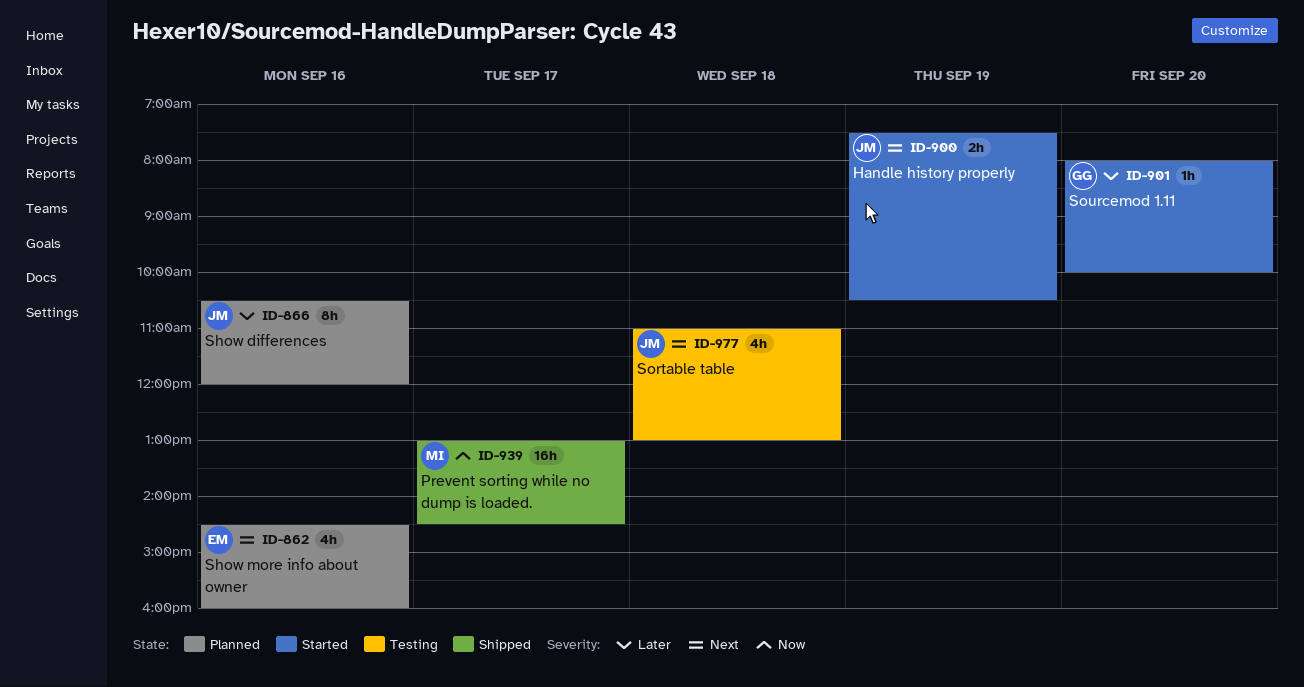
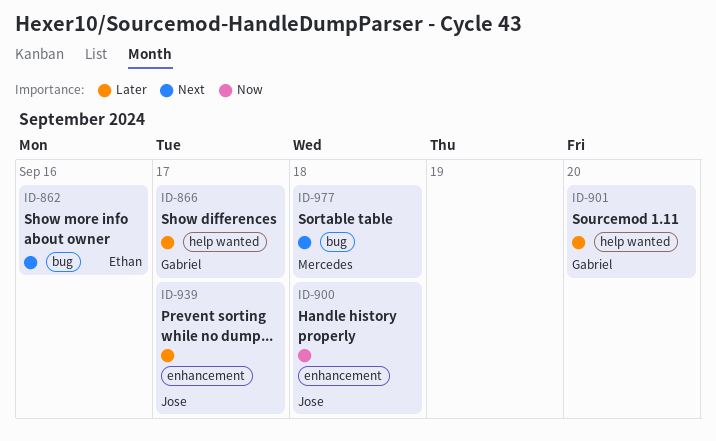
ID-866, owner: Jose -> Gabriel
ID-866, day: Sep 16 -> Sep 17
ID-900, priority: Next -> Now
ID-900, day: Sep 19 -> Sep 18
ID-939, owner: Mercedes -> Jose
ID-939, priority: Now -> Later
ID-977, owner: Jose -> Mercedes

